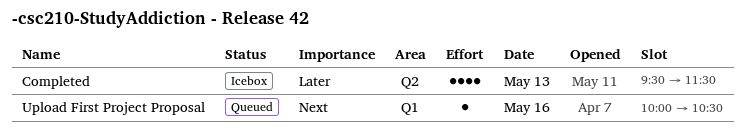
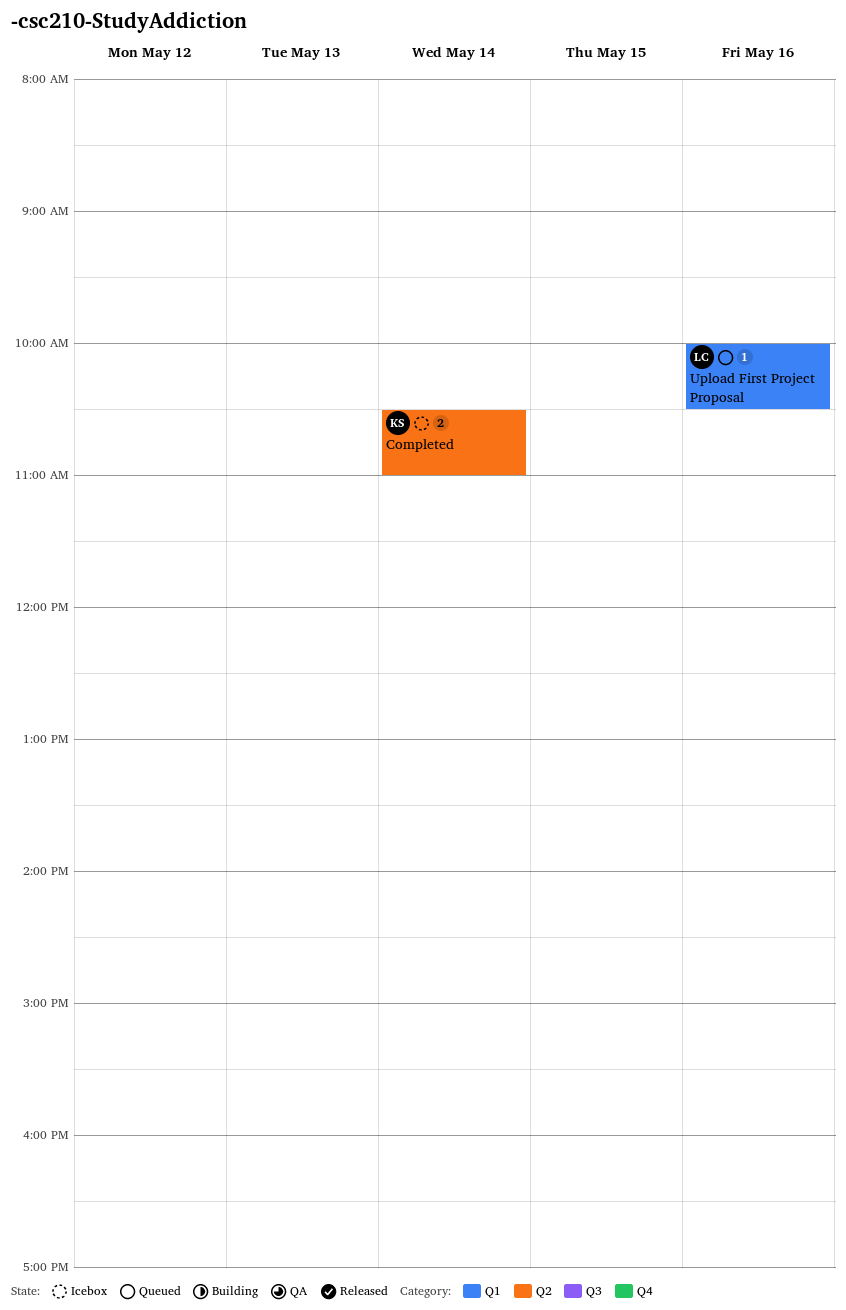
Completed, estimate: 4 -> 2
Completed, day: May 13 -> May 14
Completed, begins: 09:30 -> 10:30
Completed, ends: 11:30 -> 11:00

